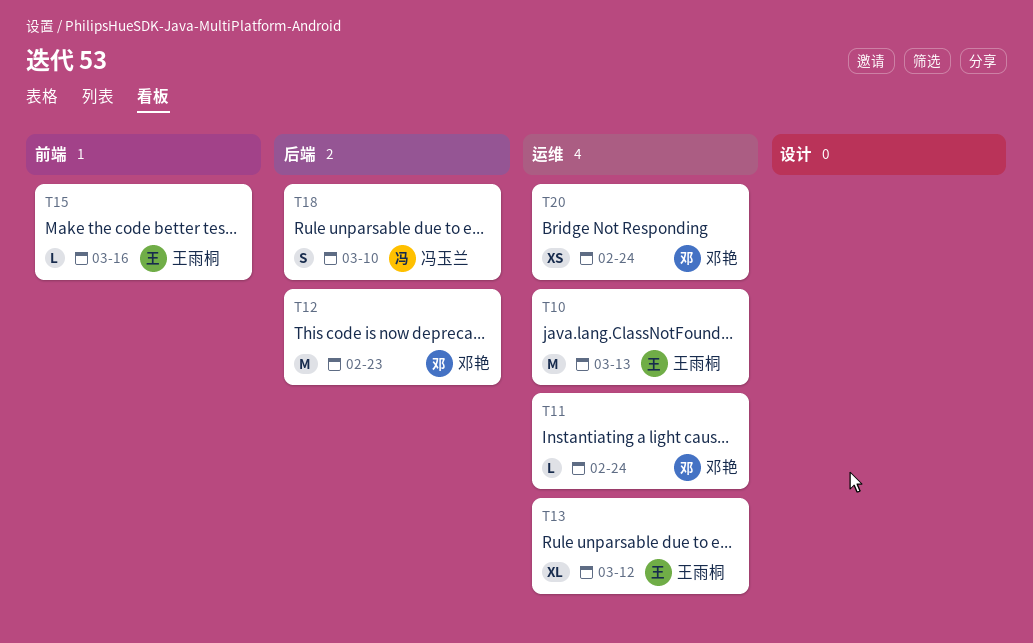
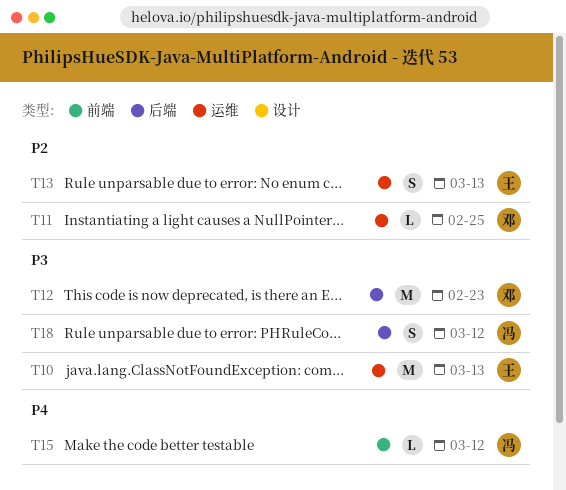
T11, due: Feb 24 -> Feb 25
T13, estimate: XL -> S
T13, due: Mar 12 -> Mar 13
T15, owner: 王雨桐 -> 冯玉兰
T15, due: Mar 16 -> Mar 12
T18, due: Mar 10 -> Mar 12
T20: present -> none

